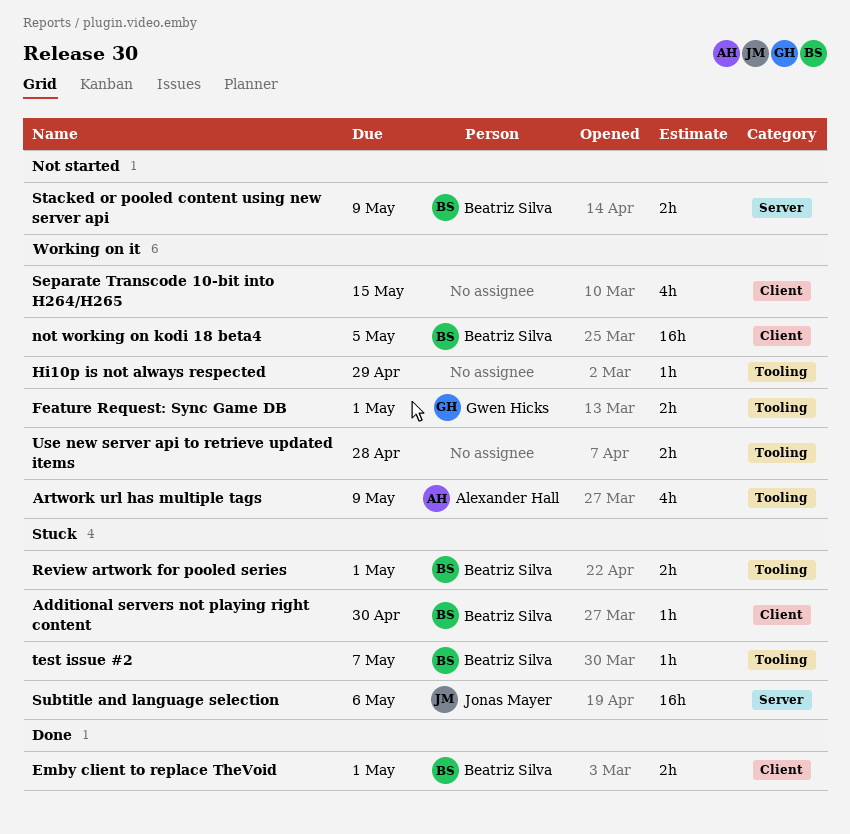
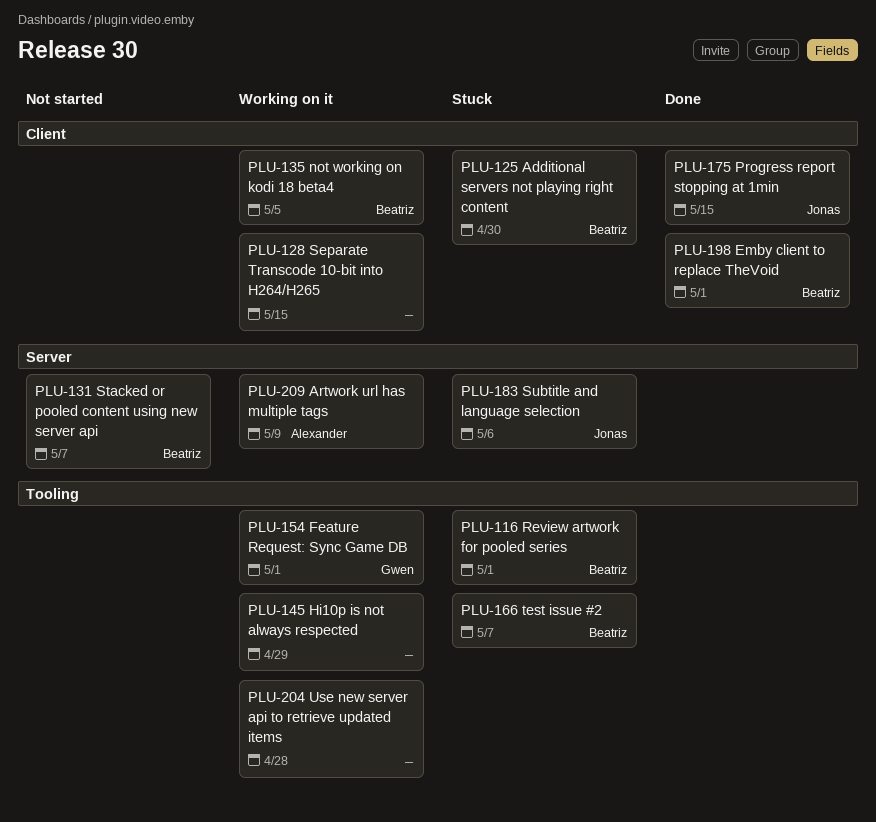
Artwork url has multiple tags, label: Tooling -> Server
Progress report stopping at 1min: none -> present
Stacked or pooled content using new server api, due: May 9 -> May 7

